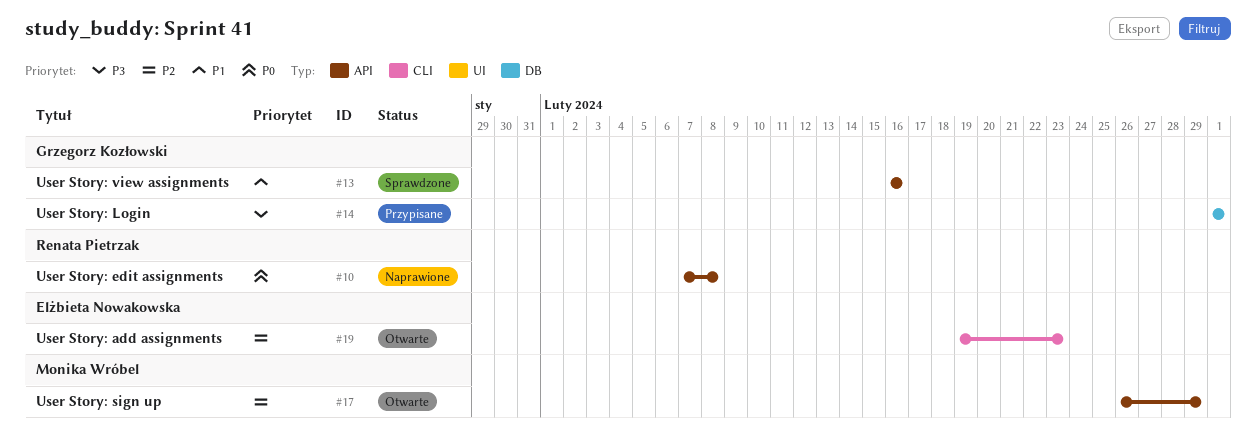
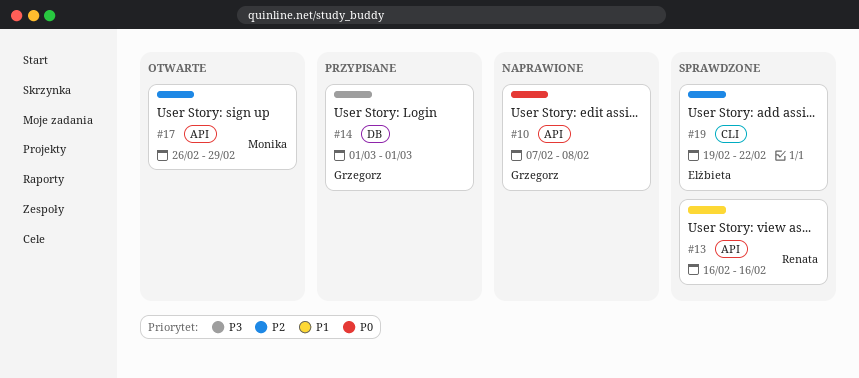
#10, owner: Renata Pietrzak -> Grzegorz Kozłowski
#13, owner: Grzegorz Kozłowski -> Renata Pietrzak
#19, status: Otwarte -> Sprawdzone
#19, due: Feb 23 -> Feb 22

